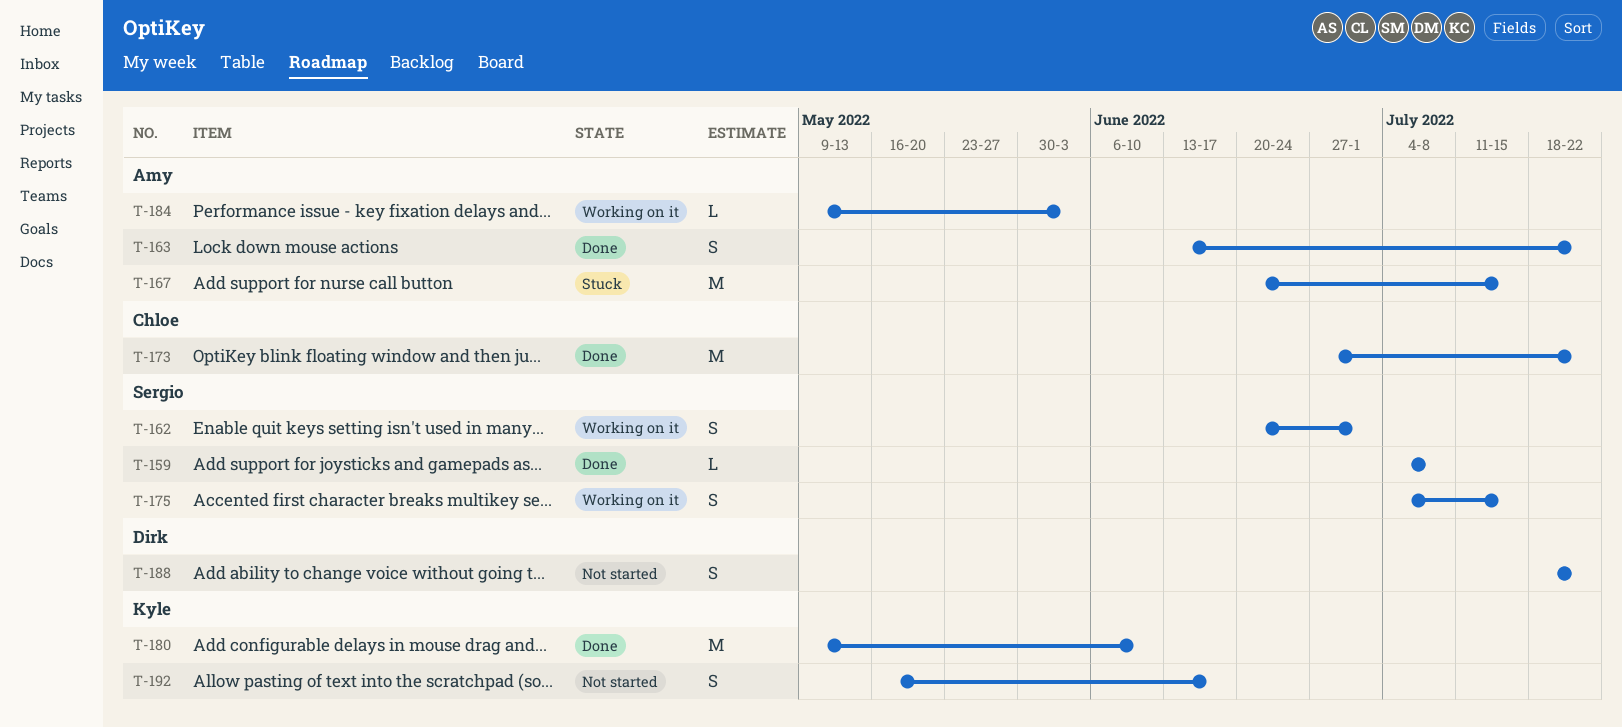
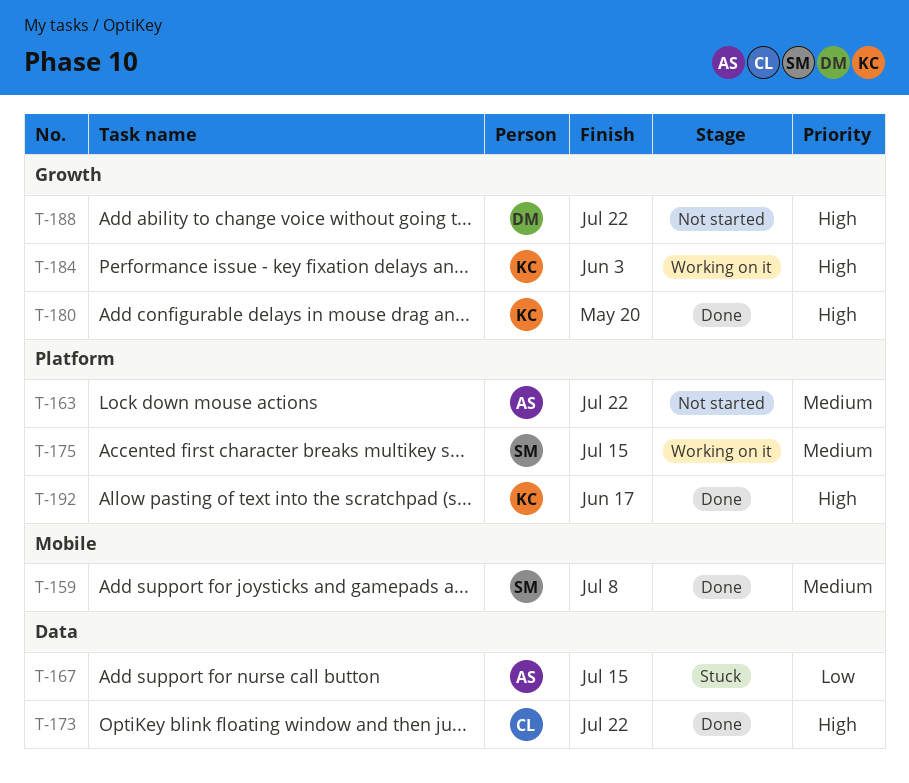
T-162: present -> none
T-163, status: Done -> Not started
T-180, due: Jun 10 -> May 20
T-184, owner: Amy -> Kyle
T-192, status: Not started -> Done

